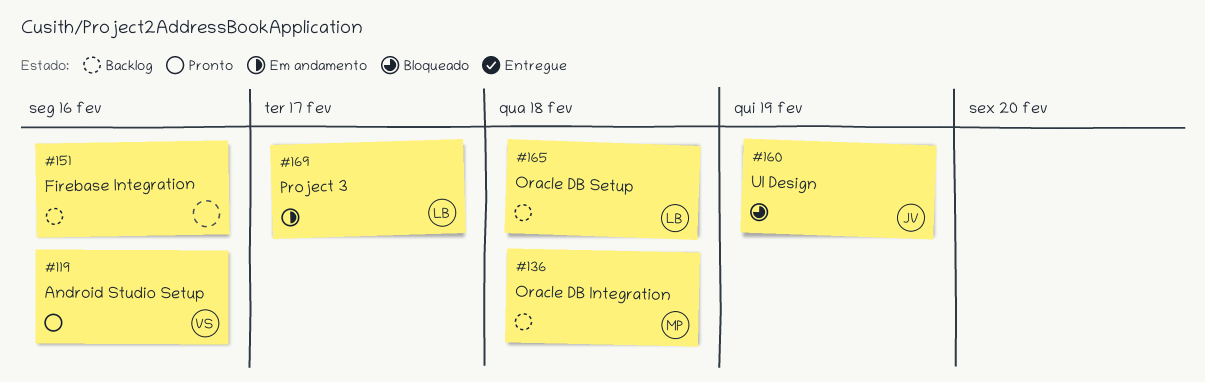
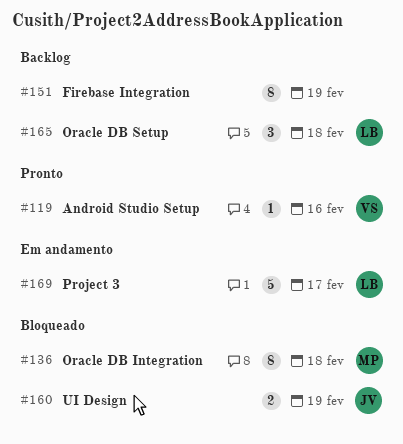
#136, status: Backlog -> Bloqueado
#151, due: Feb 16 -> Feb 19

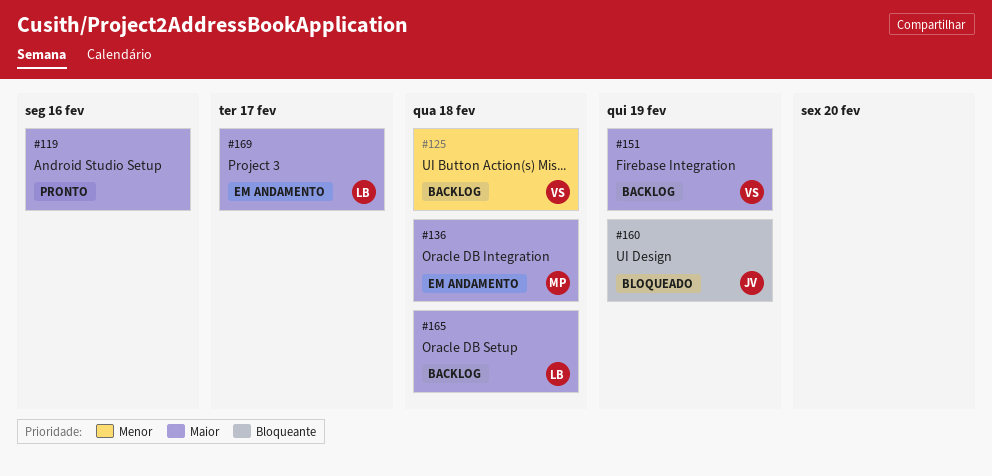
#119, owner: VS -> none
#125: none -> present
#136, status: Bloqueado -> Em andamento
#151, owner: none -> VS

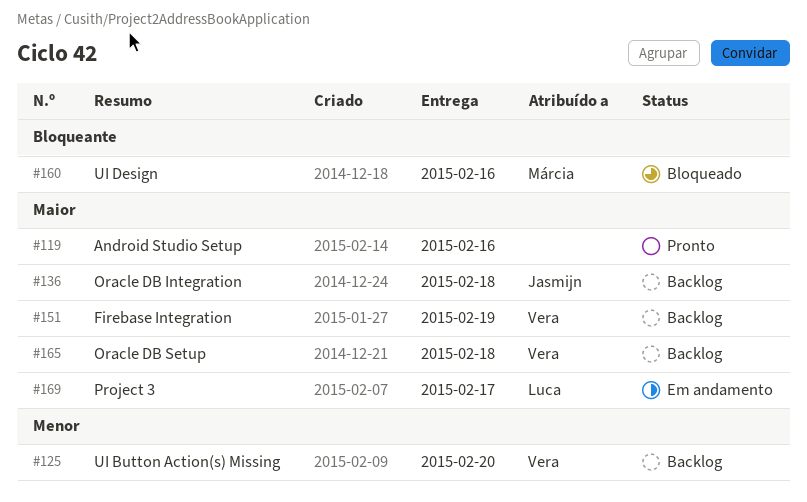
#125, due: Feb 18 -> Feb 20
#136, status: Em andamento -> Backlog
#136, owner: Márcia -> Jasmijn
#160, owner: Jasmijn -> Márcia
#160, due: Feb 19 -> Feb 16
#165, owner: Luca -> Vera

